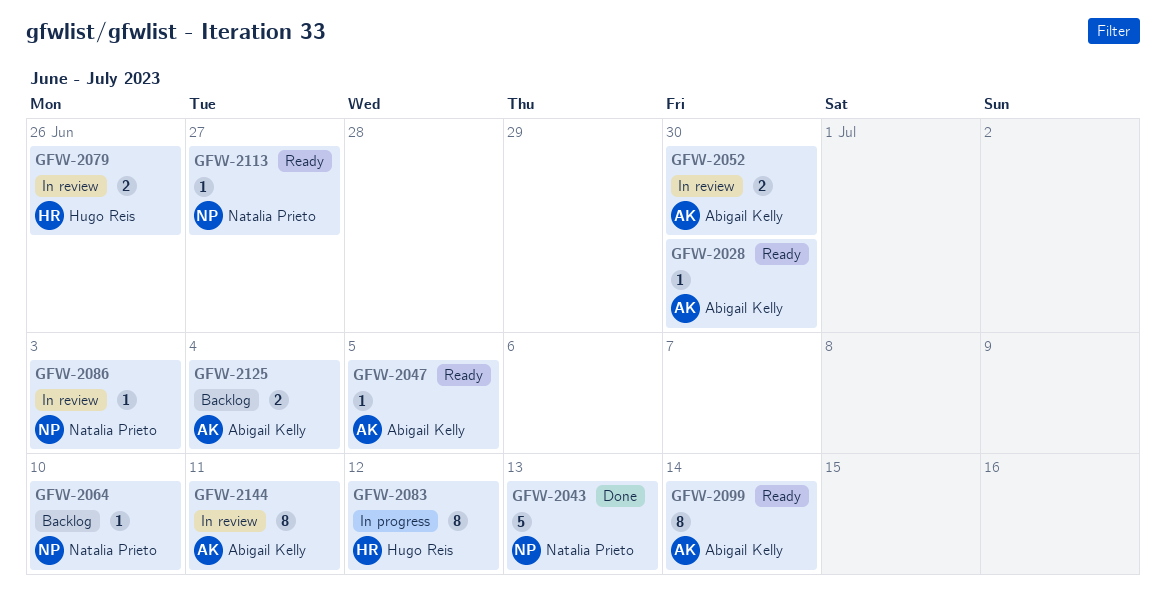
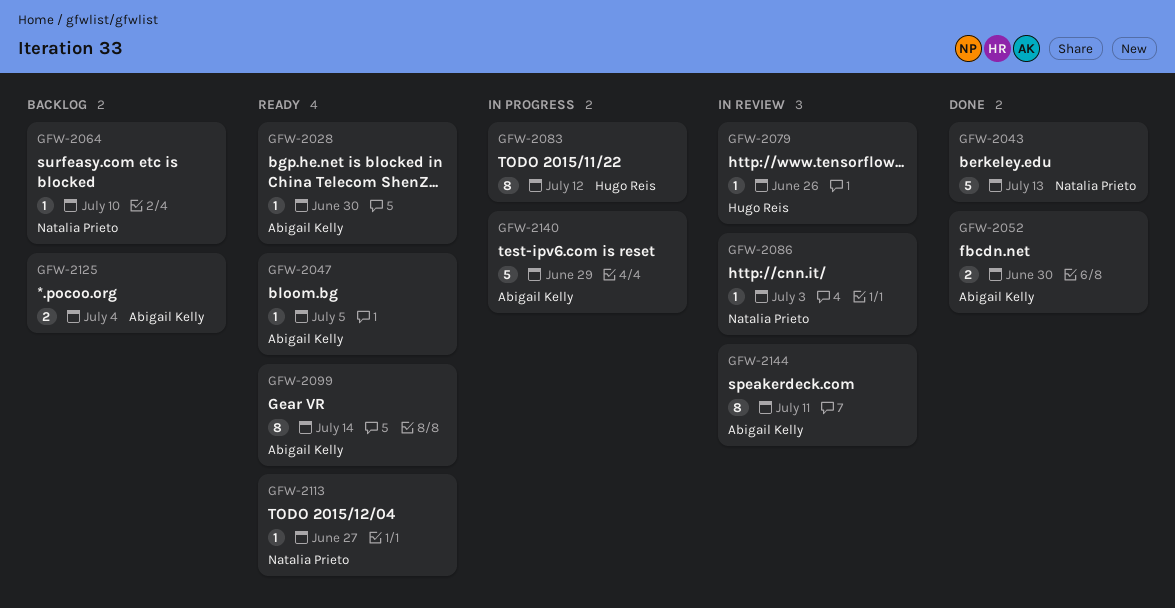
GFW-2052, status: In review -> Done
GFW-2079, estimate: 2 -> 1
GFW-2140: none -> present

